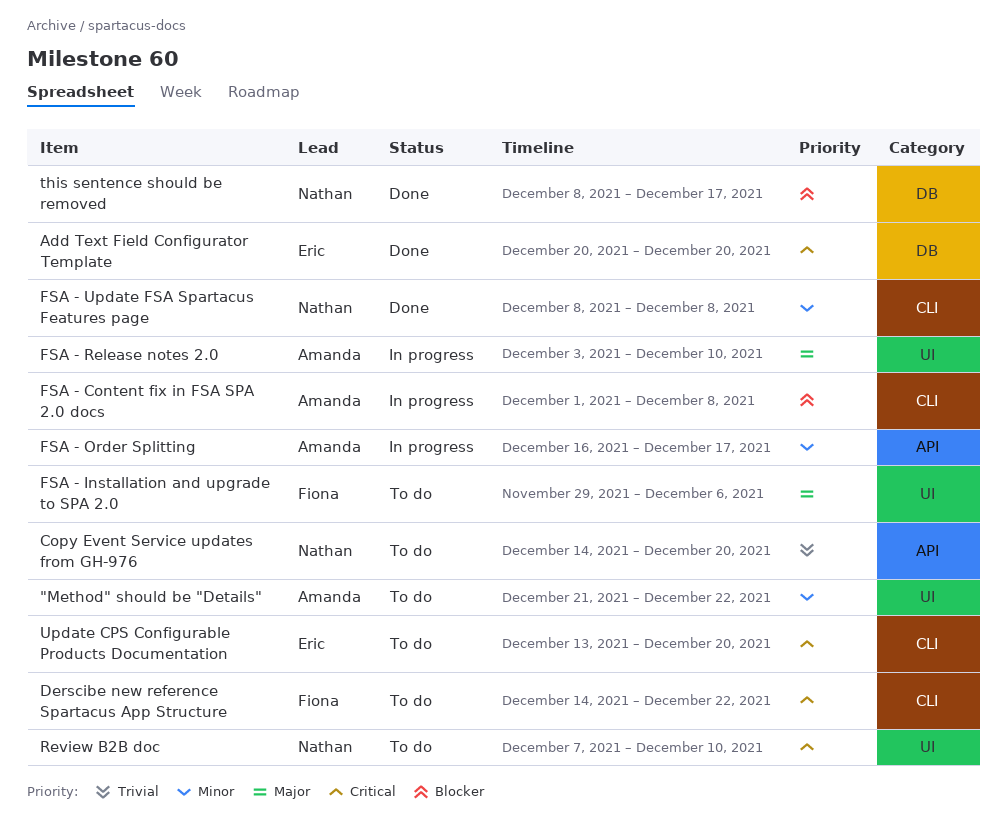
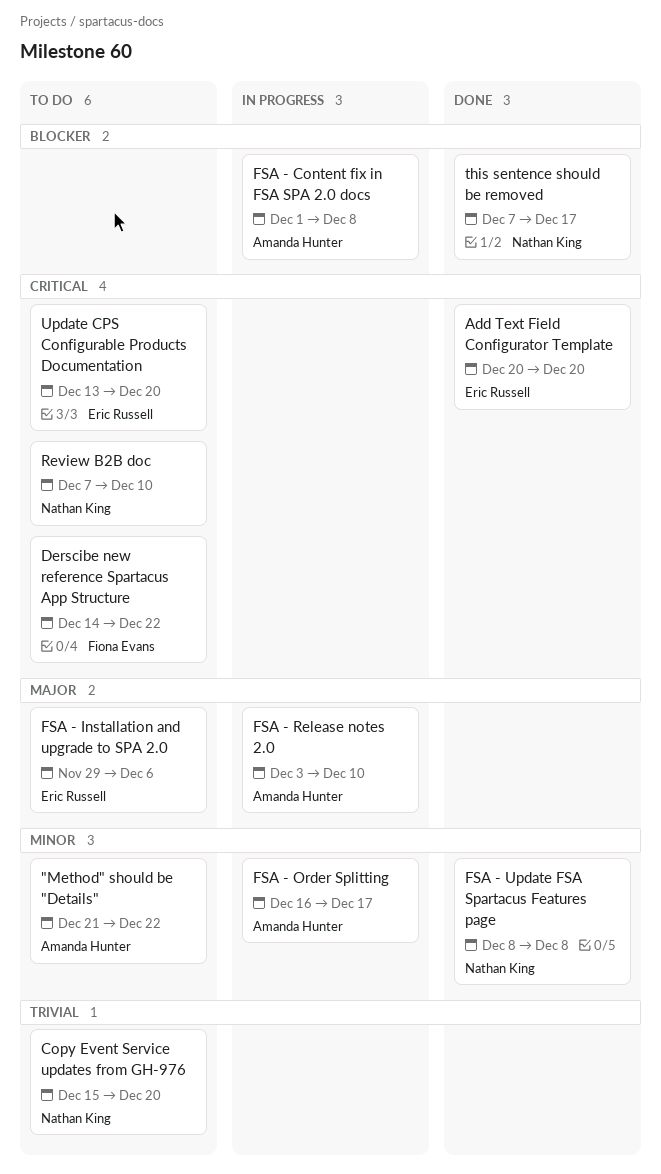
Copy Event Service updates from GH-976, start: Dec 14 -> Dec 15
FSA - Installation and upgrade to SPA 2.0, owner: Fiona Evans -> Eric Russell
this sentence should be removed, start: Dec 8 -> Dec 7

